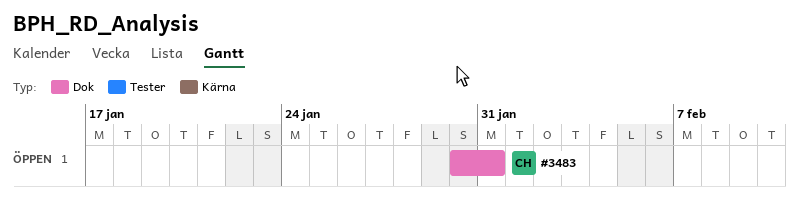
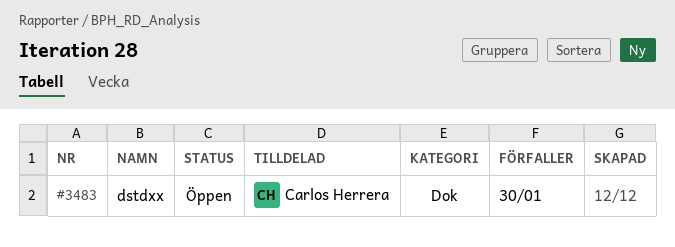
#3483, due: Jan 31 -> Jan 30

